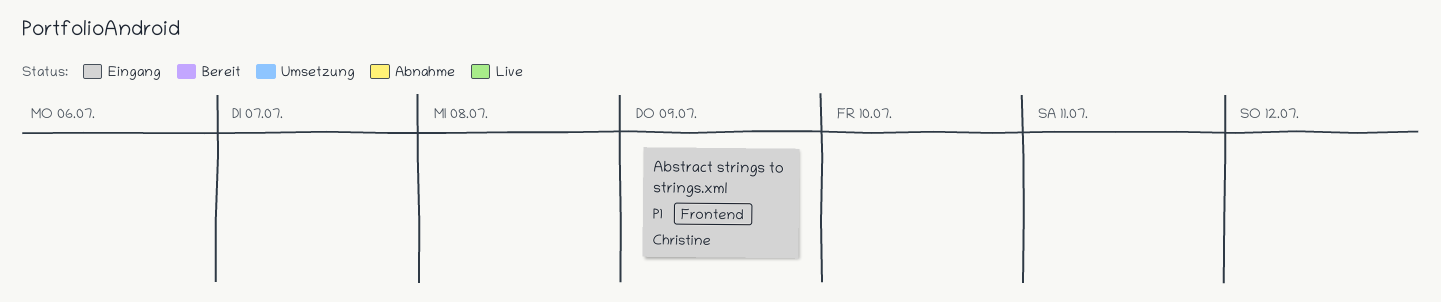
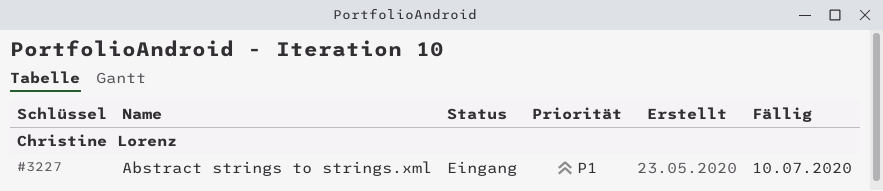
Abstract strings to strings.xml, due: Jul 9 -> Jul 10

